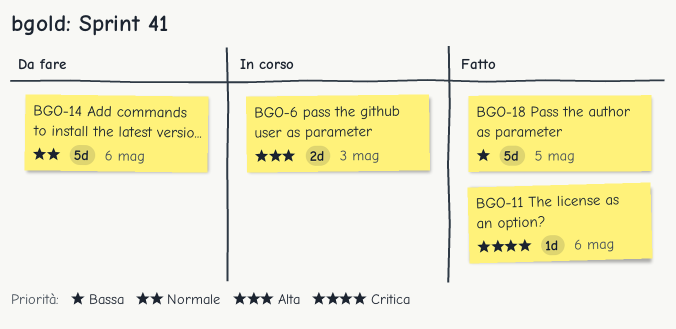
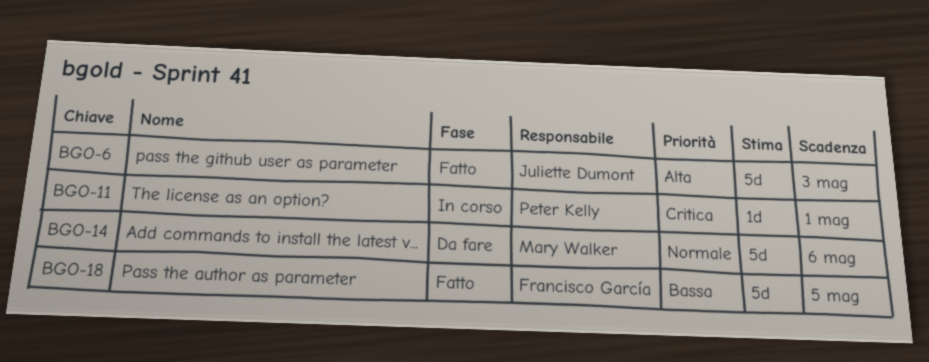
BGO-6, status: In corso -> Fatto
BGO-6, estimate: 2d -> 5d
BGO-11, status: Fatto -> In corso
BGO-11, due: May 6 -> May 1

